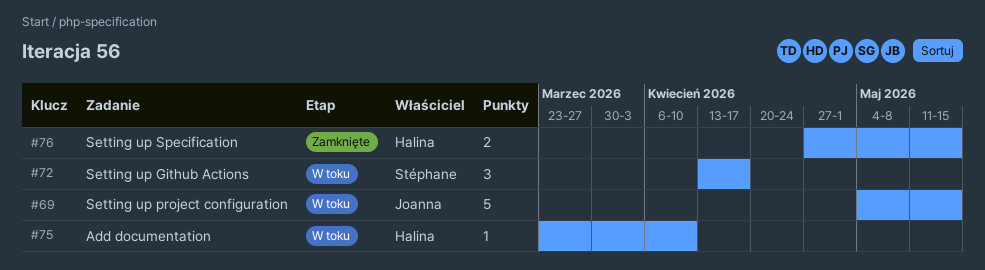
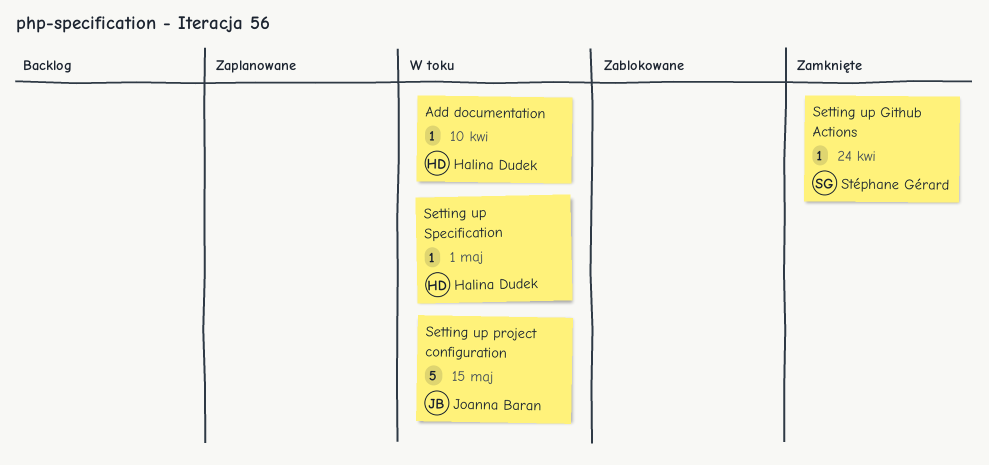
Setting up Github Actions, status: W toku -> Zamknięte
Setting up Github Actions, estimate: 3 -> 1
Setting up Github Actions, due: Apr 17 -> Apr 24
Setting up Specification, status: Zamknięte -> W toku
Setting up Specification, estimate: 2 -> 1
Setting up Specification, due: May 15 -> May 1

